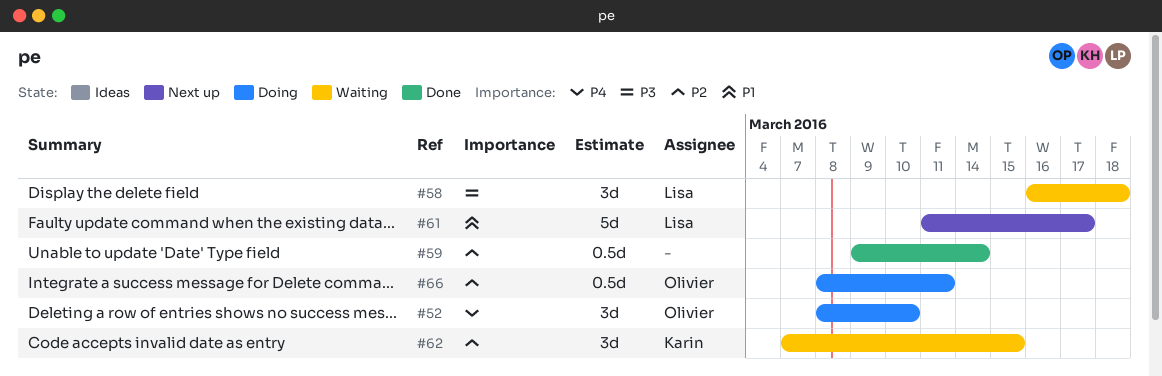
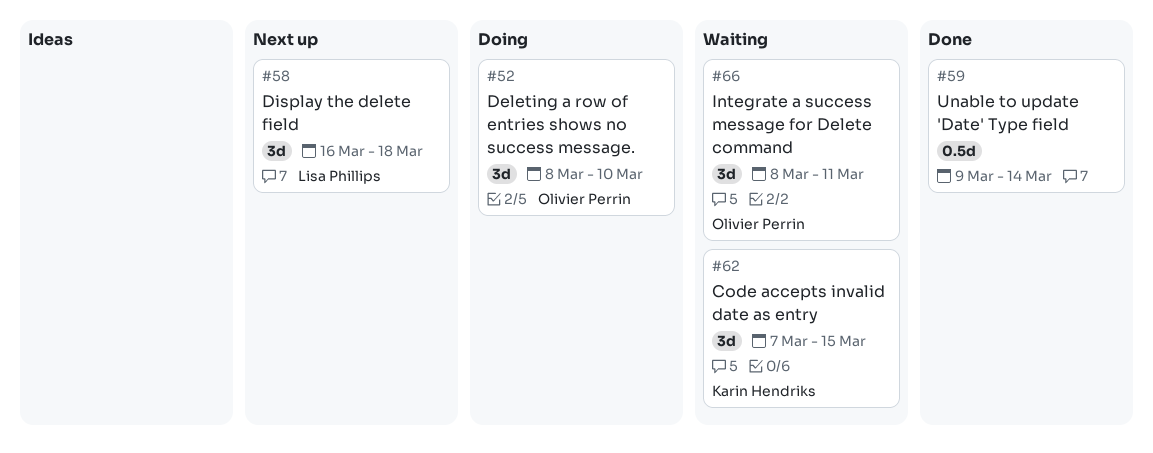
#58, status: Waiting -> Next up
#61: present -> none
#66, status: Doing -> Waiting
#66, estimate: 0.5d -> 3d

